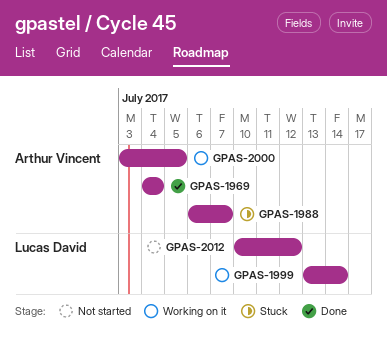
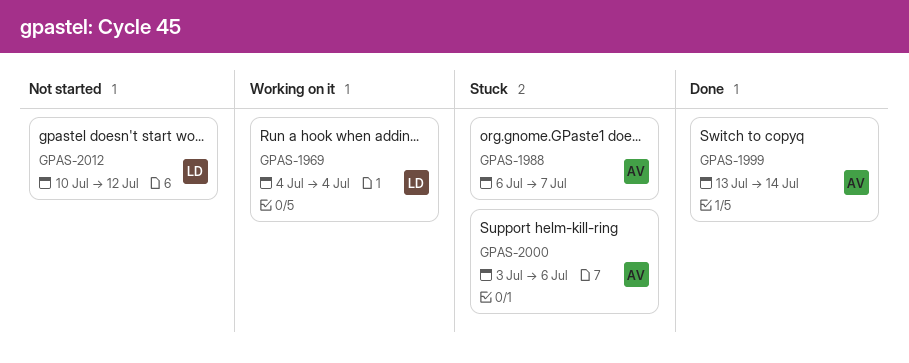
GPAS-1969, status: Done -> Working on it
GPAS-1969, owner: Arthur Vincent -> Lucas David
GPAS-1999, status: Working on it -> Done
GPAS-1999, owner: Lucas David -> Arthur Vincent
GPAS-2000, status: Working on it -> Stuck
GPAS-2000, due: Jul 5 -> Jul 6

